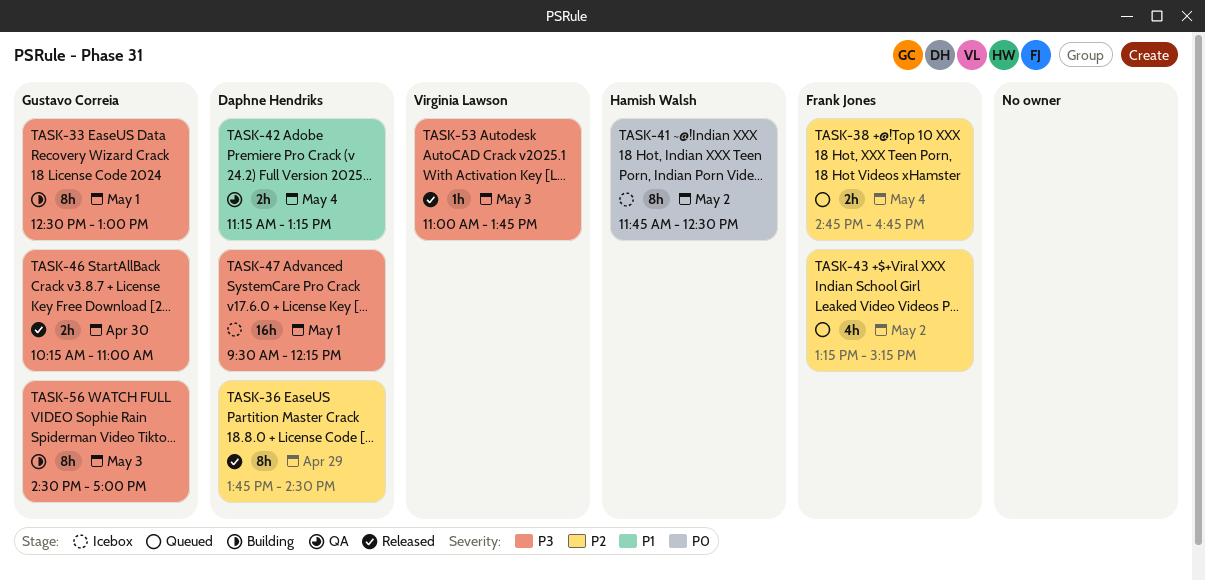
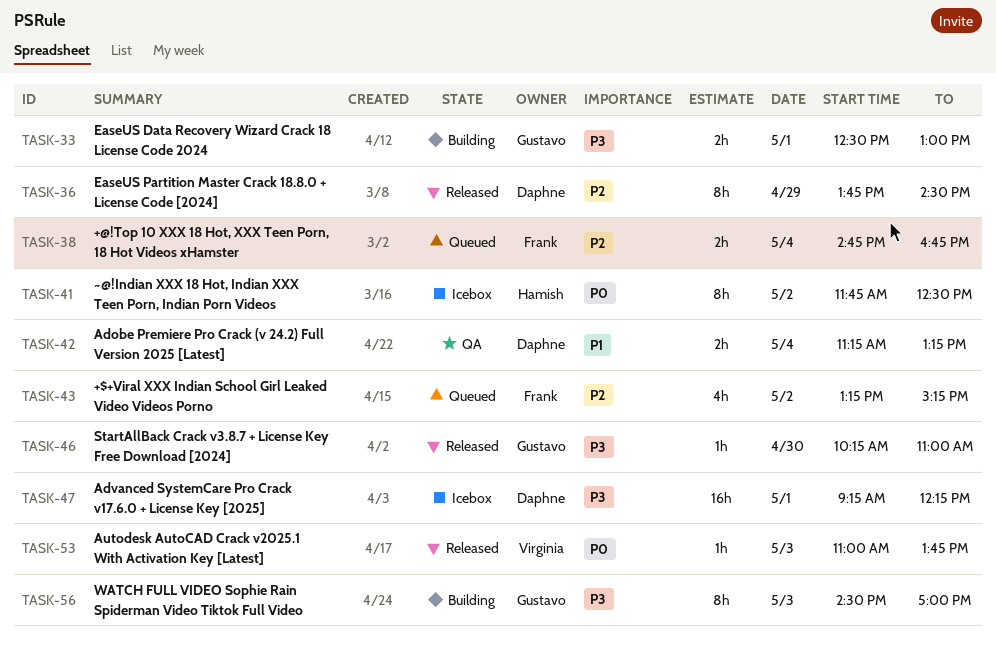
TASK-33, estimate: 8h -> 2h
TASK-46, estimate: 2h -> 1h
TASK-47, begins: 09:30 -> 09:15
TASK-53, priority: P3 -> P0

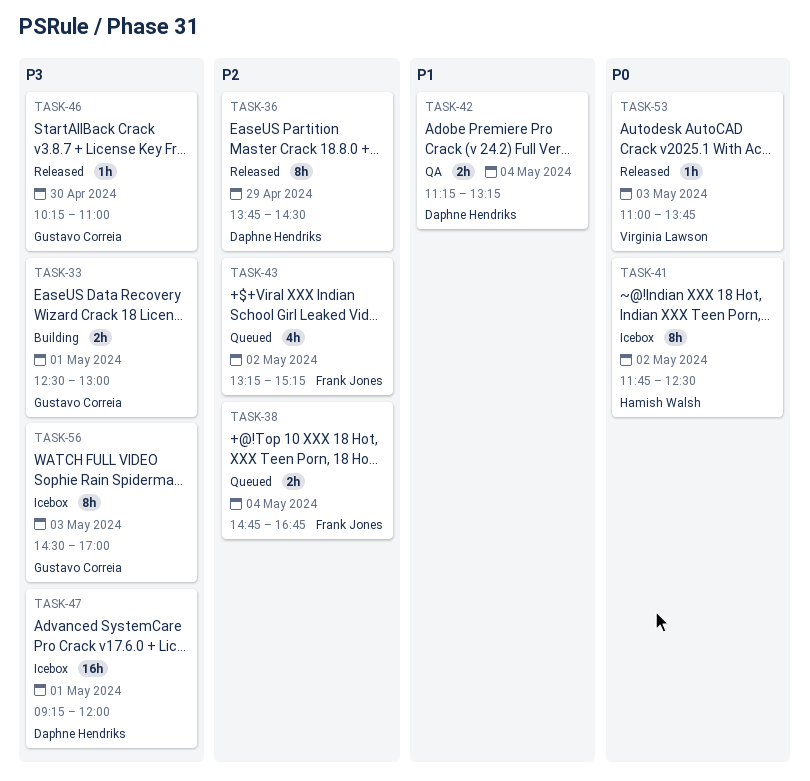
TASK-47, ends: 12:15 -> 12:00
TASK-56, status: Building -> Icebox

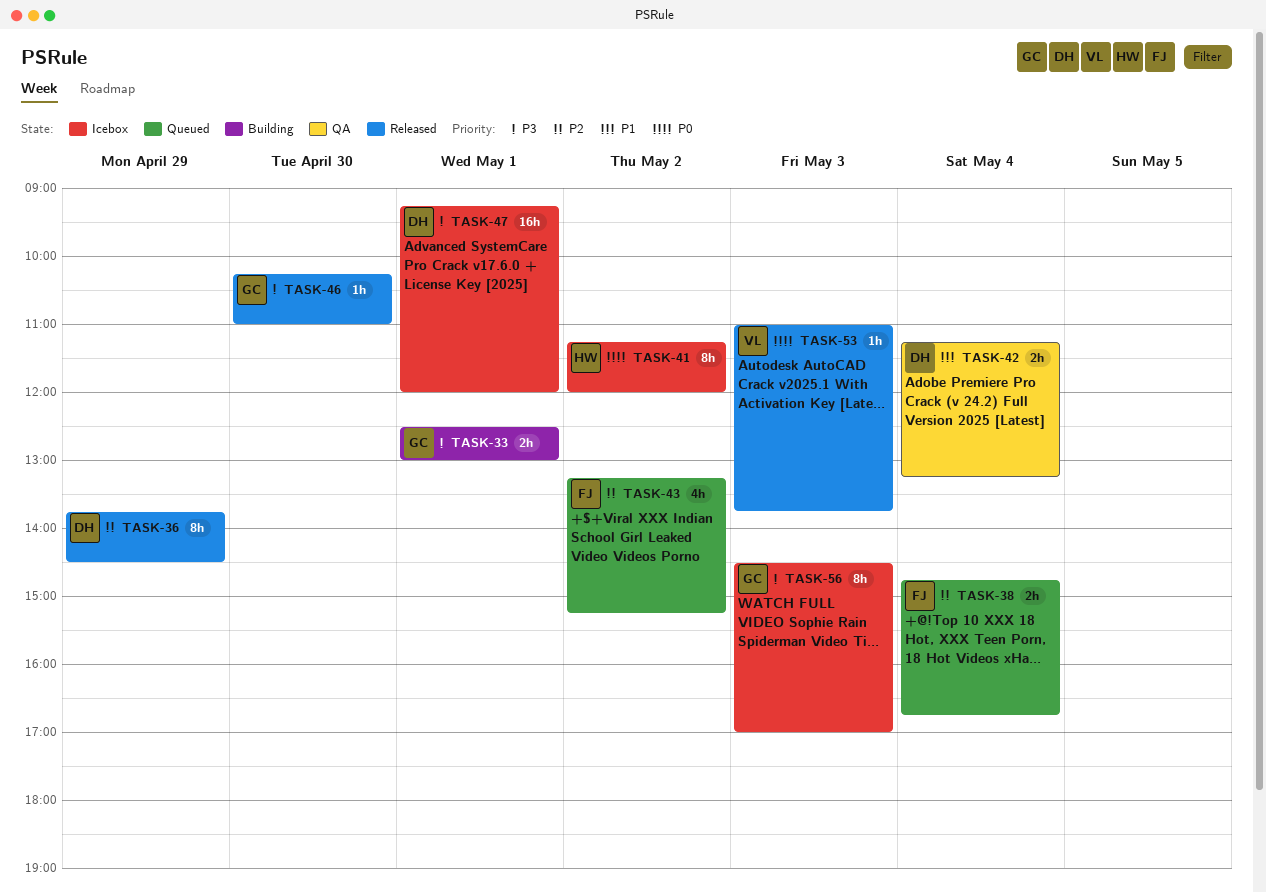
TASK-41, begins: 11:45 -> 11:15
TASK-41, ends: 12:30 -> 12:00

